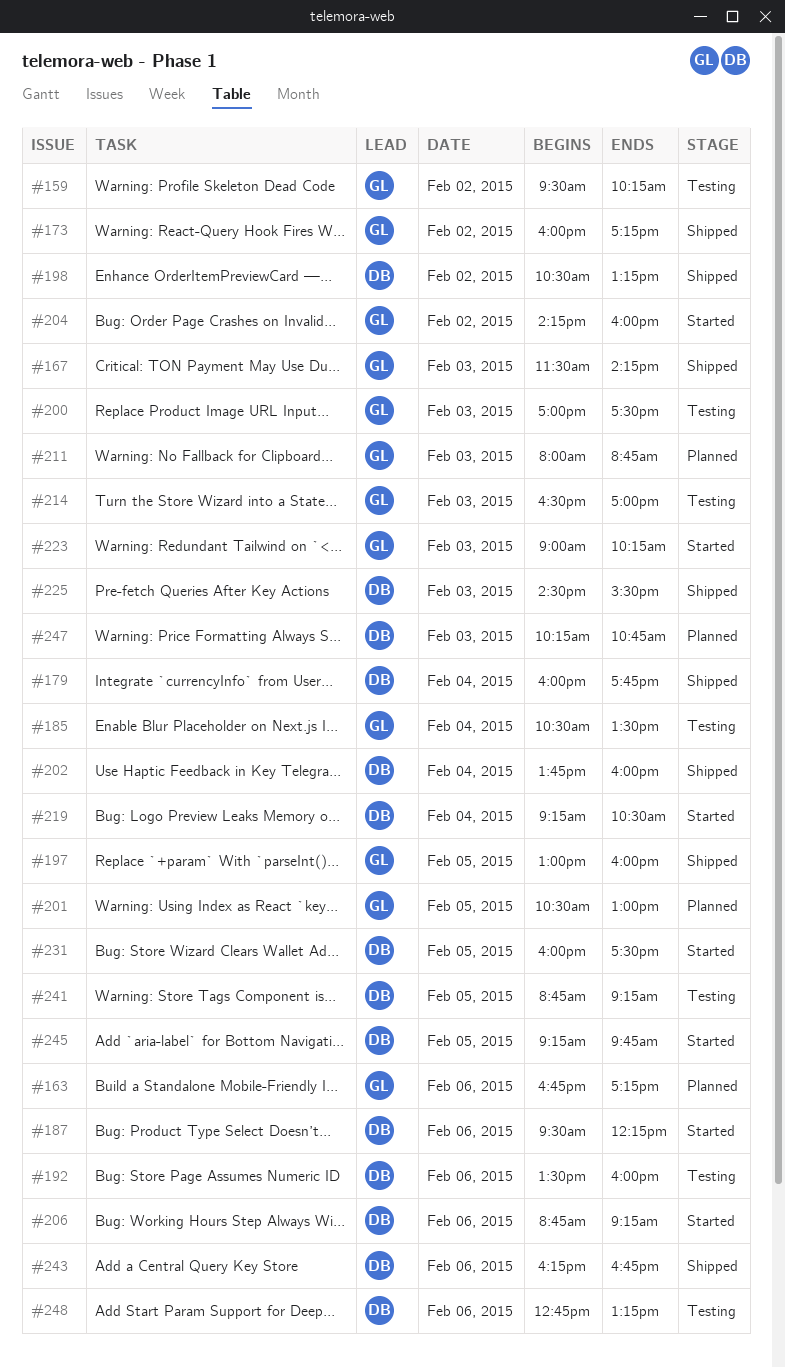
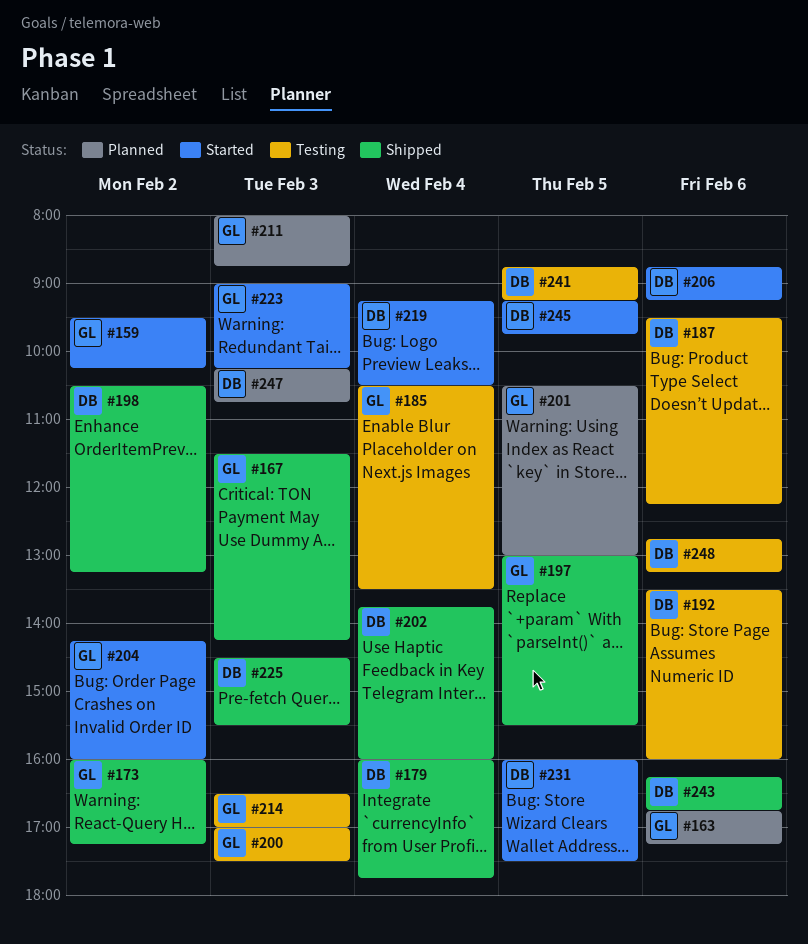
#159, status: Testing -> Started
#187, status: Started -> Testing
#197, ends: 16:00 -> 15:30

